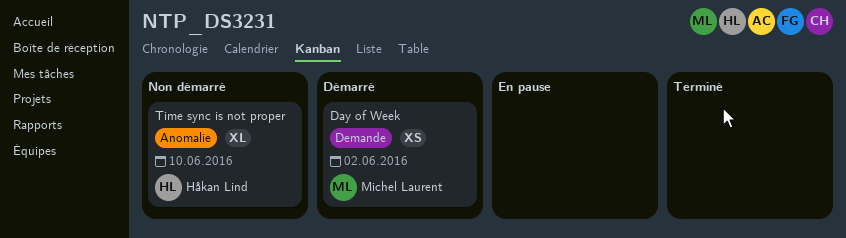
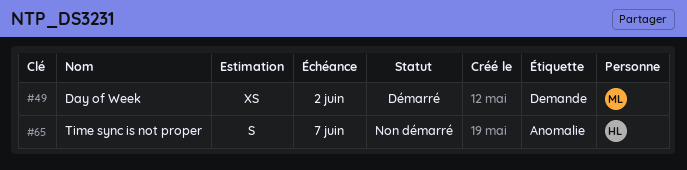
Time sync is not proper, estimate: XL -> S
Time sync is not proper, due: Jun 10 -> Jun 7

